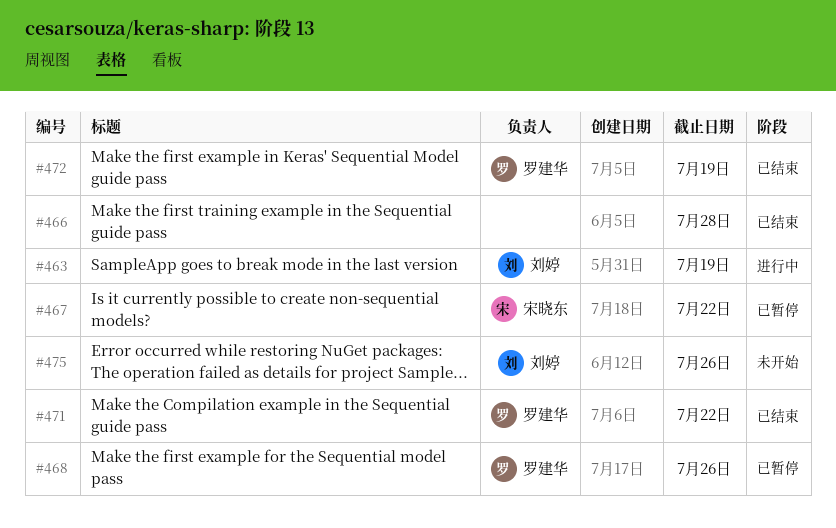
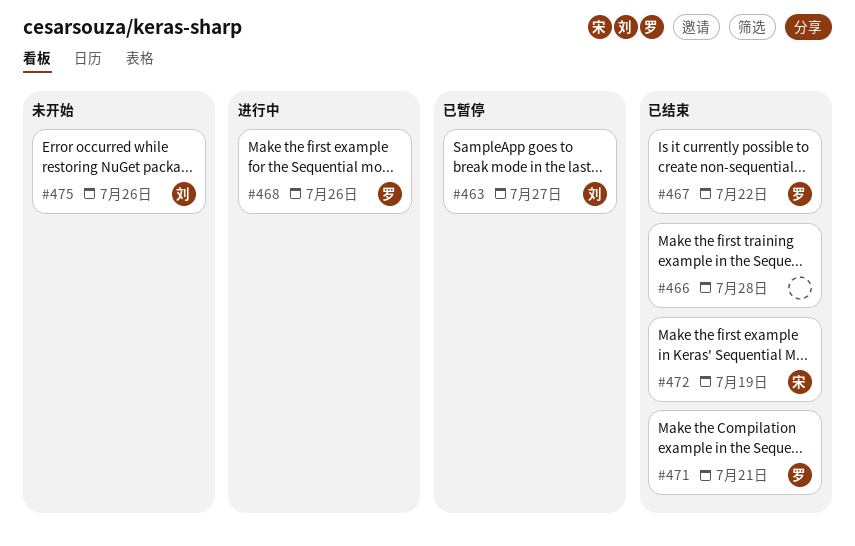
#463, status: 进行中 -> 已暂停
#463, due: Jul 19 -> Jul 27
#467, status: 已暂停 -> 已结束
#467, owner: 宋晓东 -> 罗建华
#468, status: 已暂停 -> 进行中
#471, due: Jul 22 -> Jul 21
#472, owner: 罗建华 -> 宋晓东

